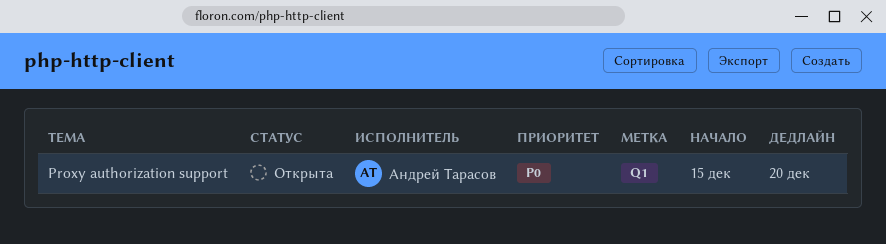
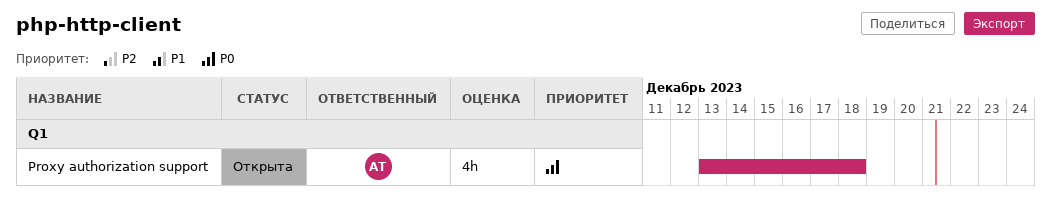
Proxy authorization support, start: Dec 15 -> Dec 13
Proxy authorization support, due: Dec 20 -> Dec 18

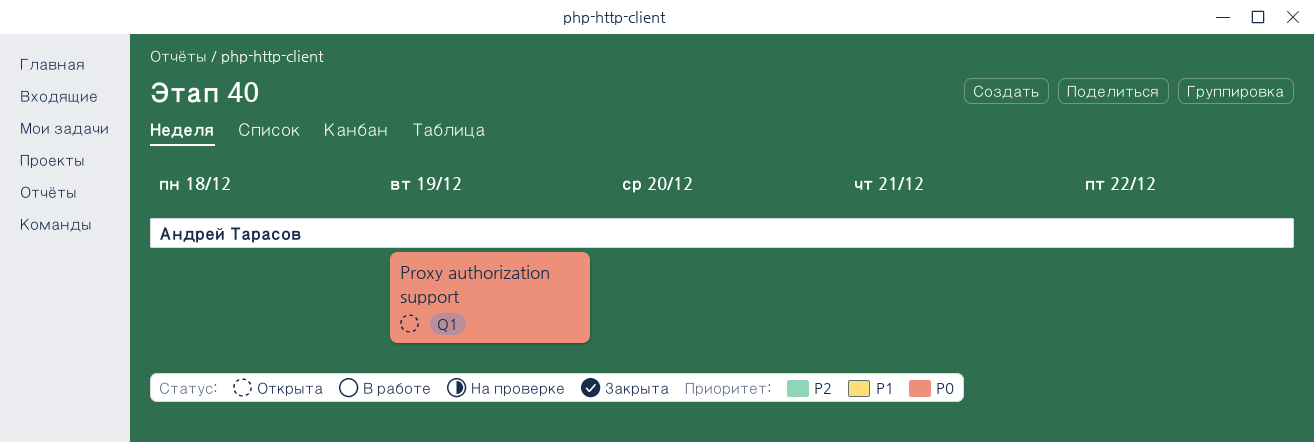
Proxy authorization support, due: Dec 18 -> Dec 19

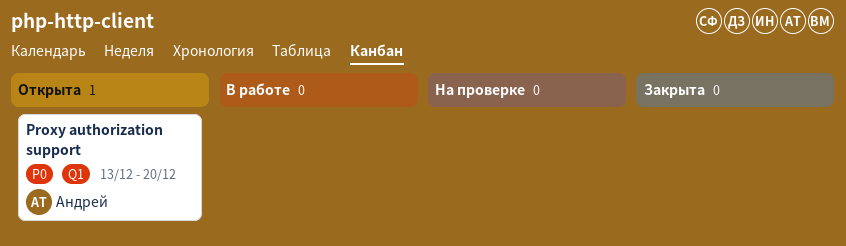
Proxy authorization support, due: Dec 19 -> Dec 20

